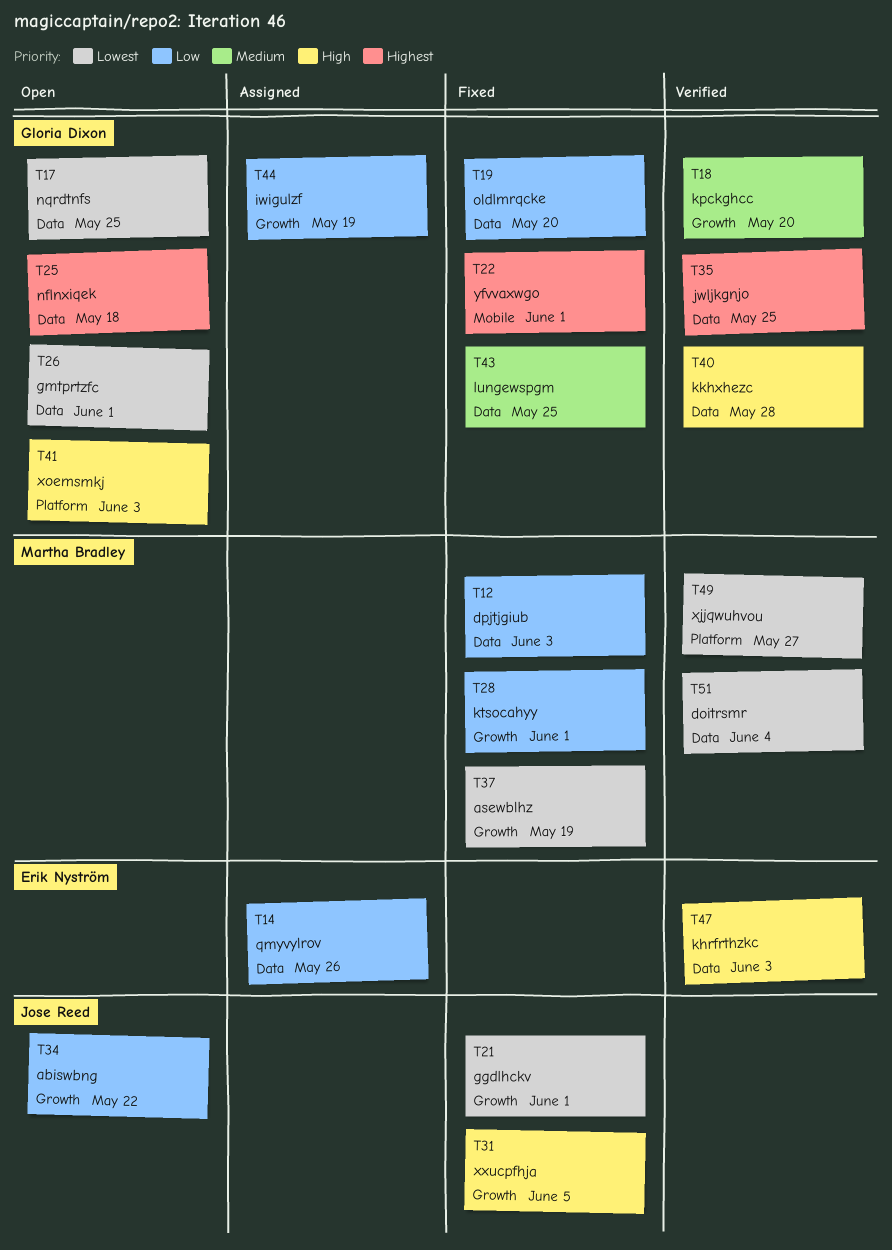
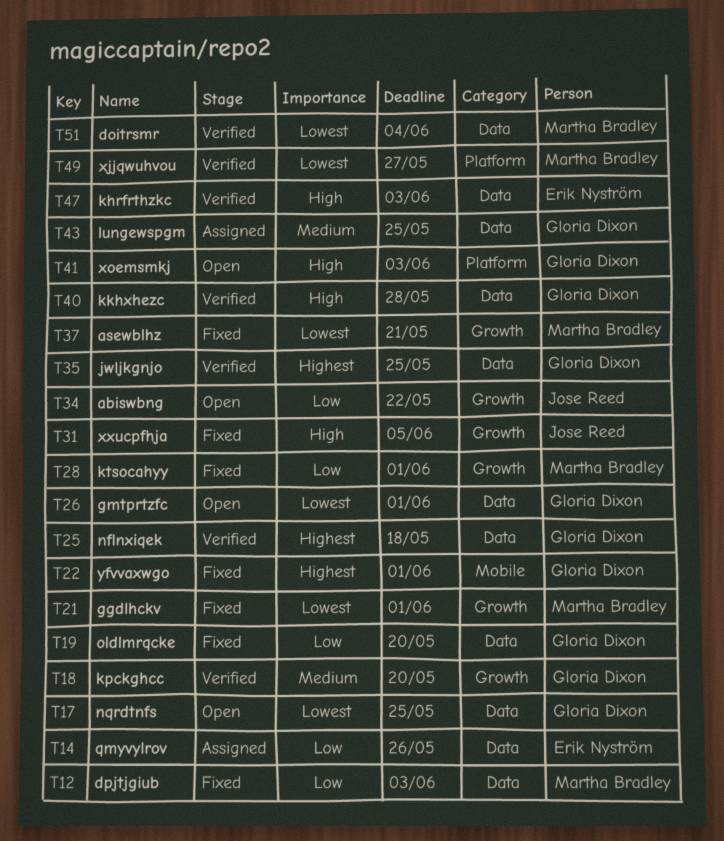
T21, owner: Jose Reed -> Martha Bradley
T25, status: Open -> Verified
T37, due: May 19 -> May 21
T43, status: Fixed -> Assigned
T44: present -> none

